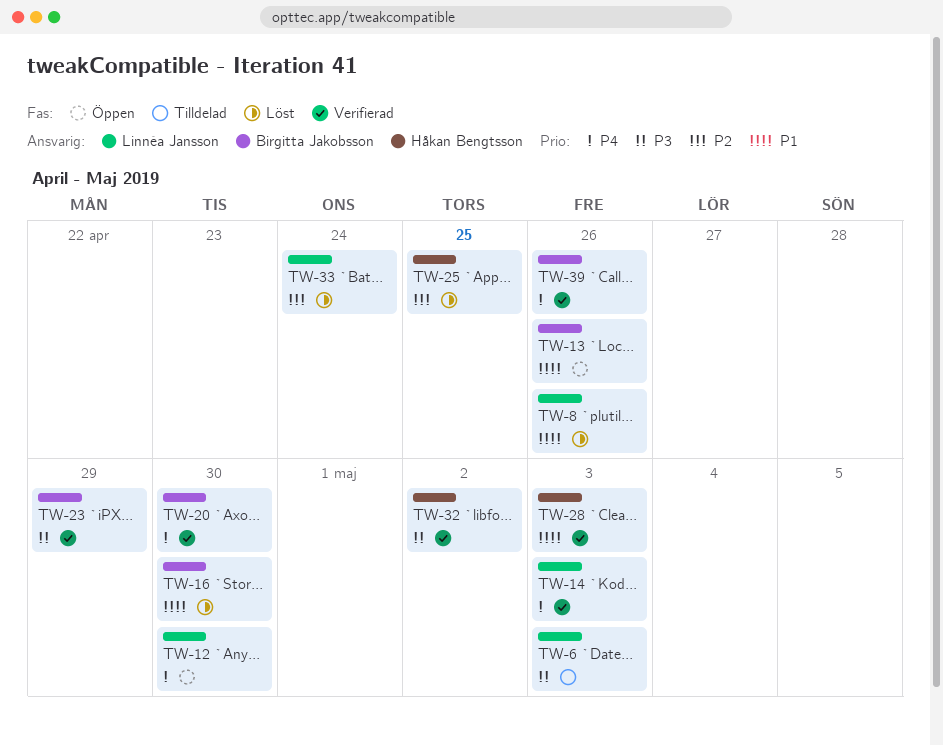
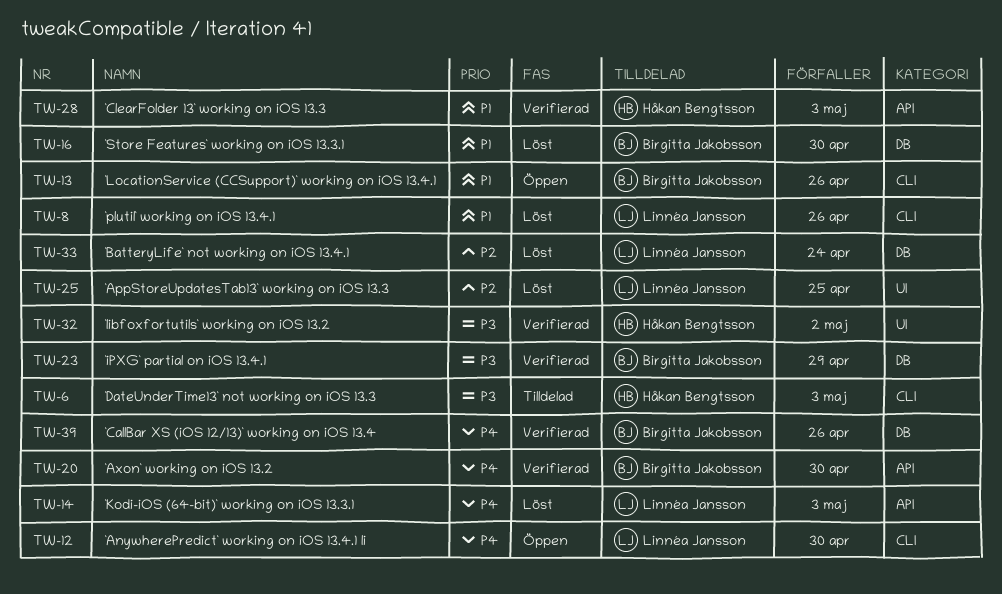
TW-6, owner: Linnéa Jansson -> Håkan Bengtsson
TW-14, status: Verifierad -> Löst
TW-25, owner: Håkan Bengtsson -> Linnéa Jansson

